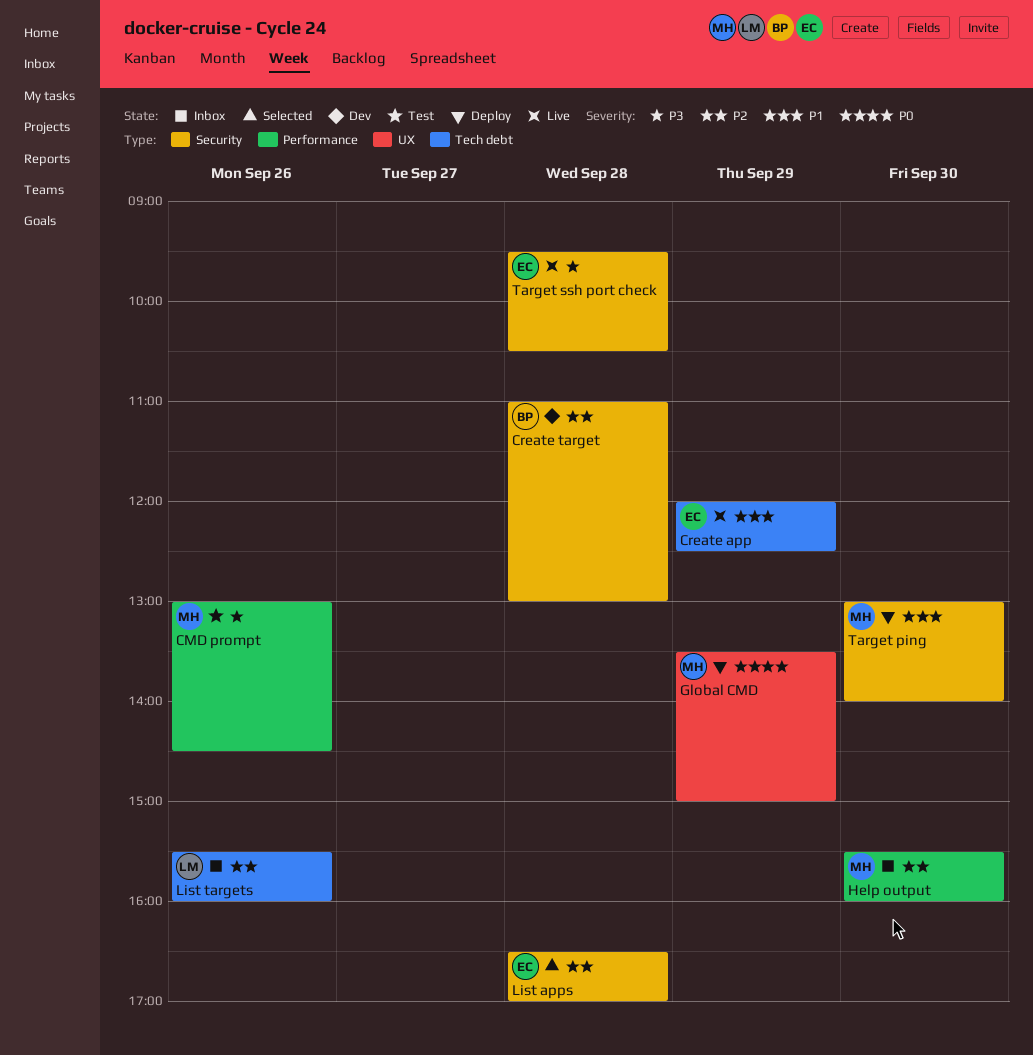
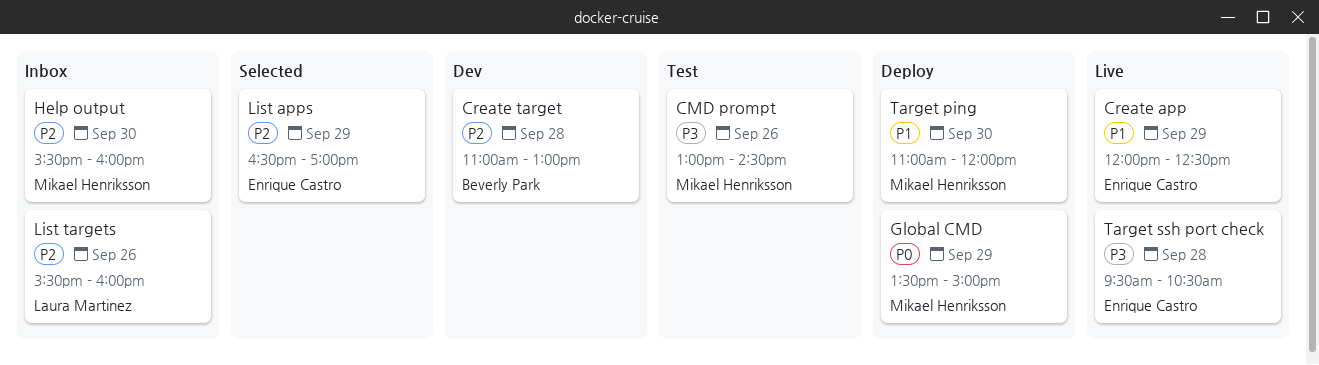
List apps, day: Sep 28 -> Sep 29
Target ping, begins: 13:00 -> 11:00
Target ping, ends: 14:00 -> 12:00

